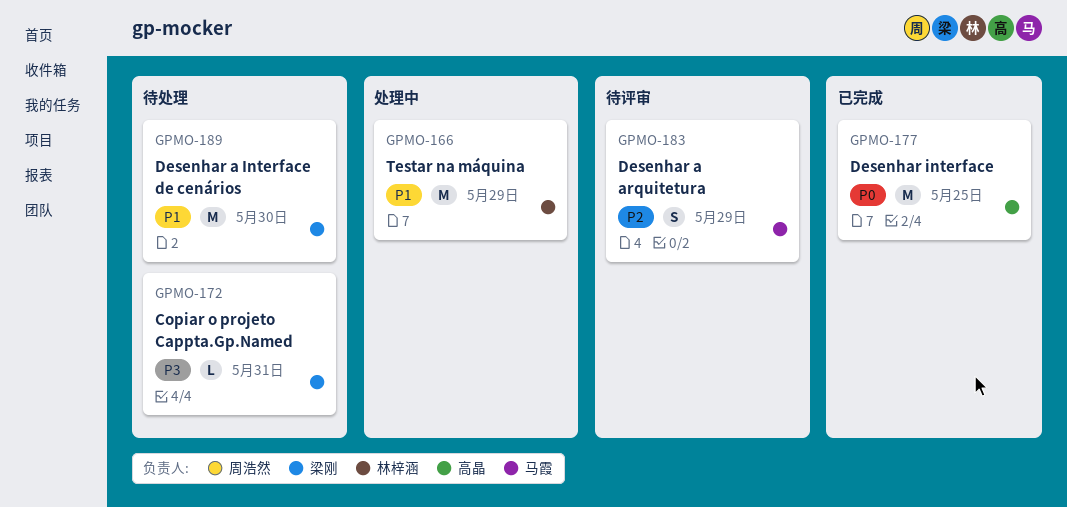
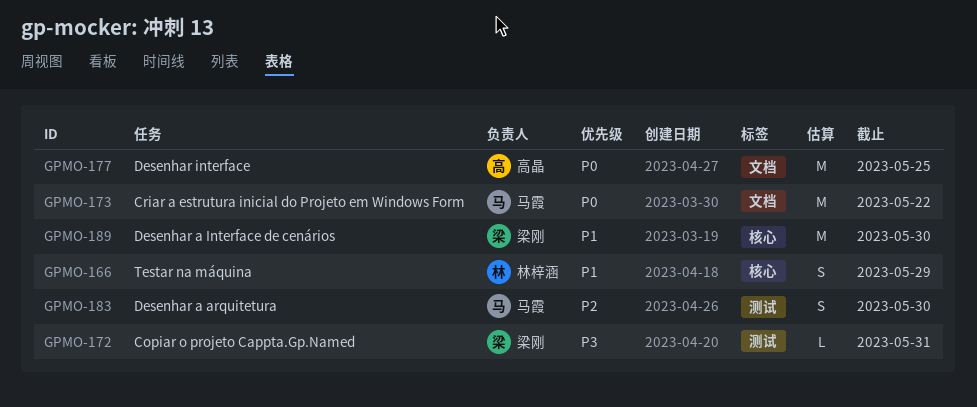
GPMO-166, estimate: M -> S
GPMO-173: none -> present
GPMO-183, due: May 29 -> May 30

